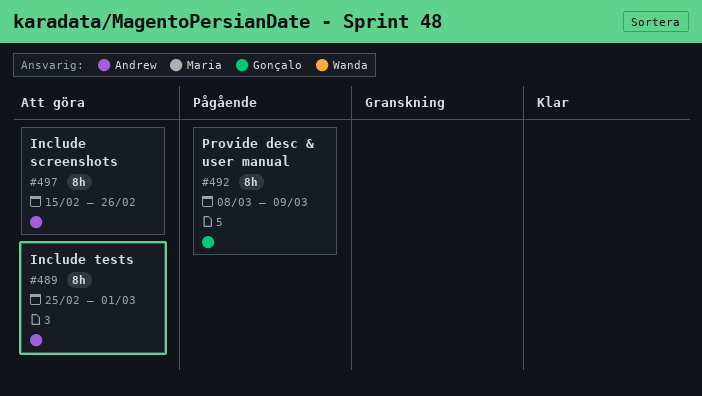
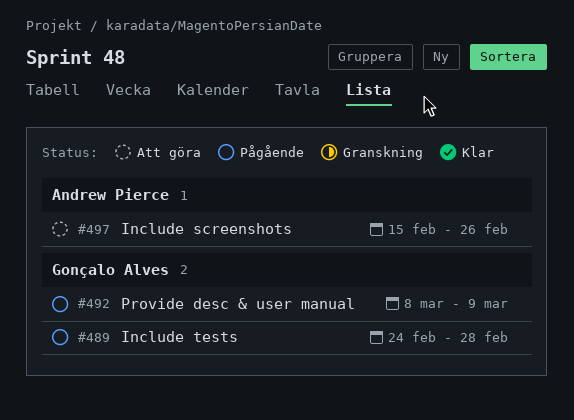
#489, status: Att göra -> Pågående
#489, owner: Andrew Pierce -> Gonçalo Alves
#489, start: Feb 25 -> Feb 24
#489, due: Mar 1 -> Feb 28

